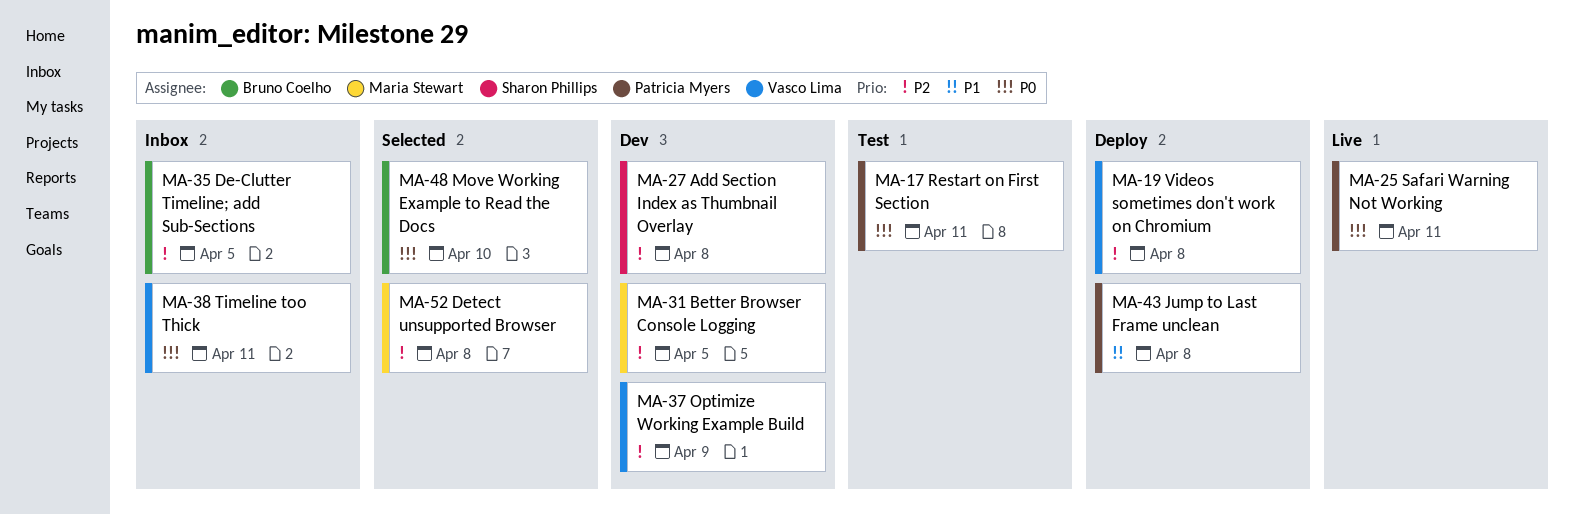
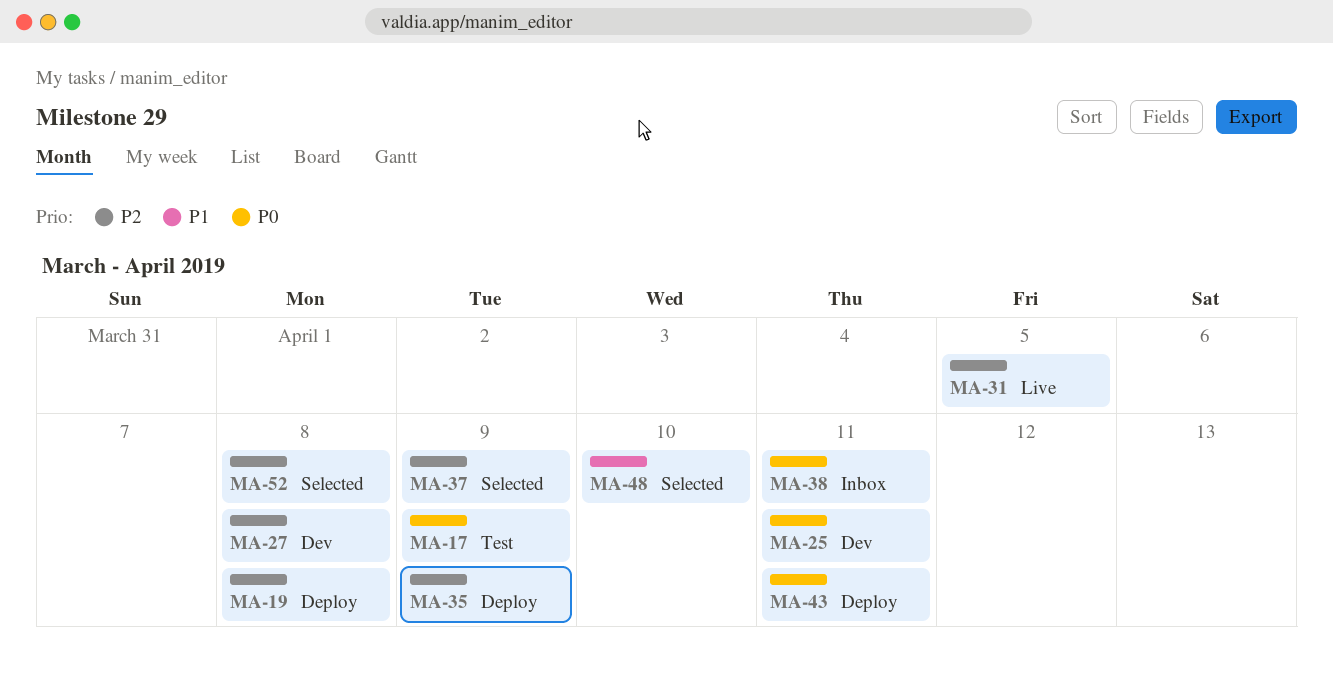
MA-17, due: Apr 11 -> Apr 9
MA-25, status: Live -> Dev
MA-31, status: Dev -> Live
MA-35, status: Inbox -> Deploy
MA-35, due: Apr 5 -> Apr 9
MA-37, status: Dev -> Selected
MA-43, priority: P1 -> P0
MA-43, due: Apr 8 -> Apr 11
MA-48, priority: P0 -> P1

